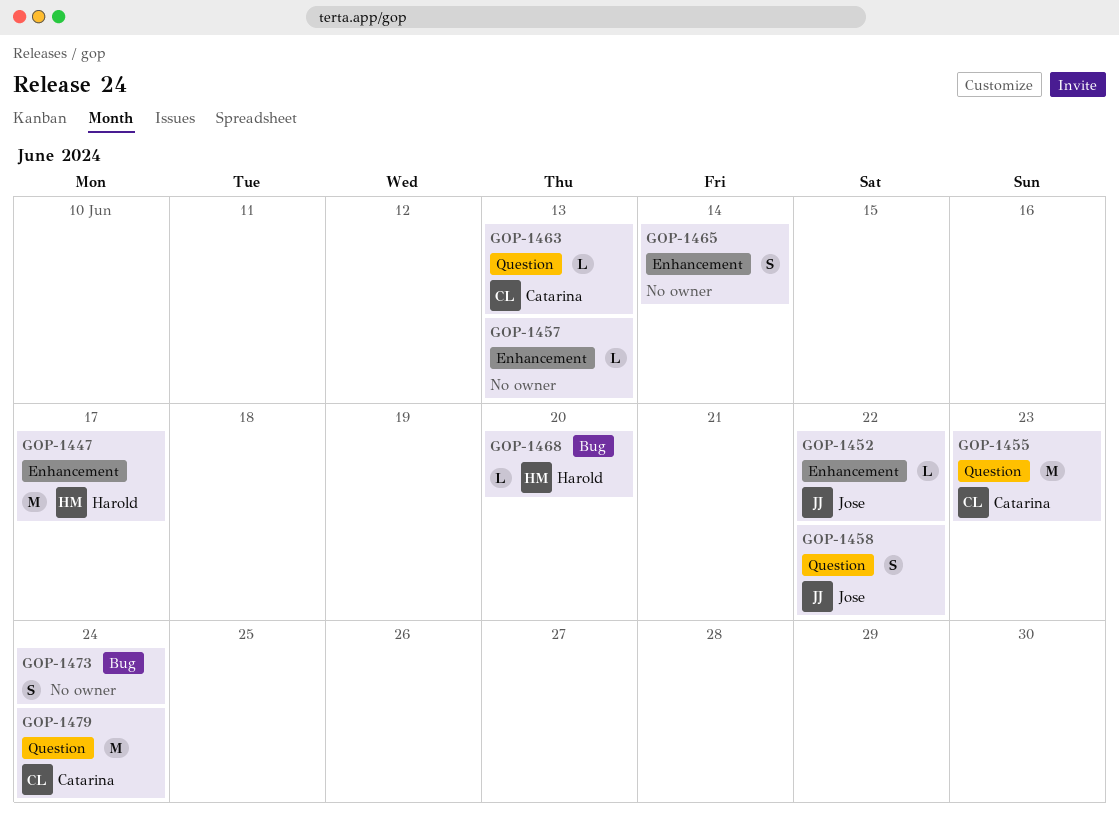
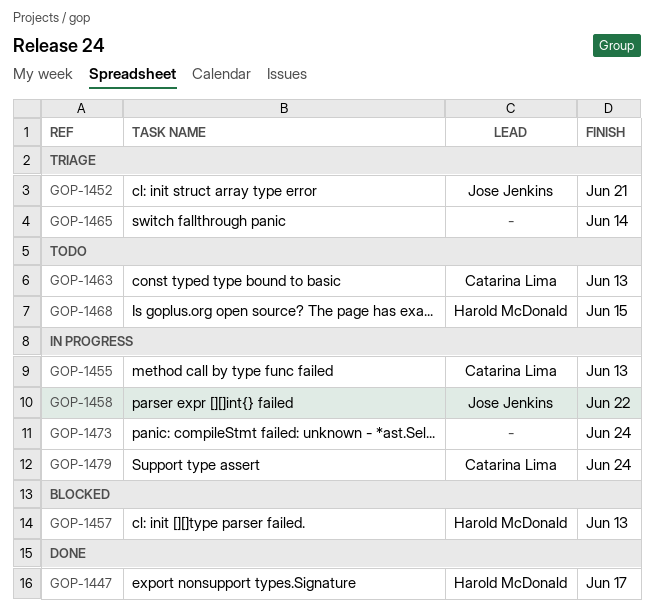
GOP-1452, due: Jun 22 -> Jun 21
GOP-1455, due: Jun 23 -> Jun 13
GOP-1457, owner: none -> Harold McDonald
GOP-1468, due: Jun 20 -> Jun 15

